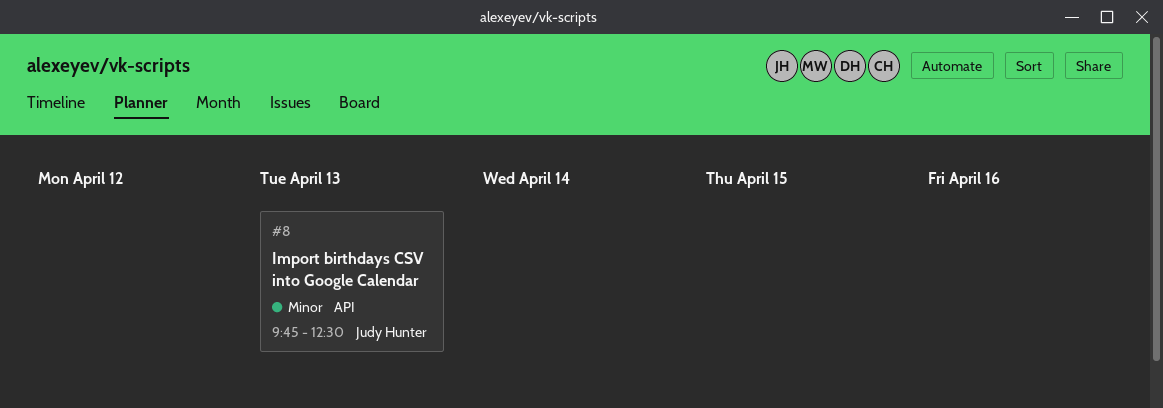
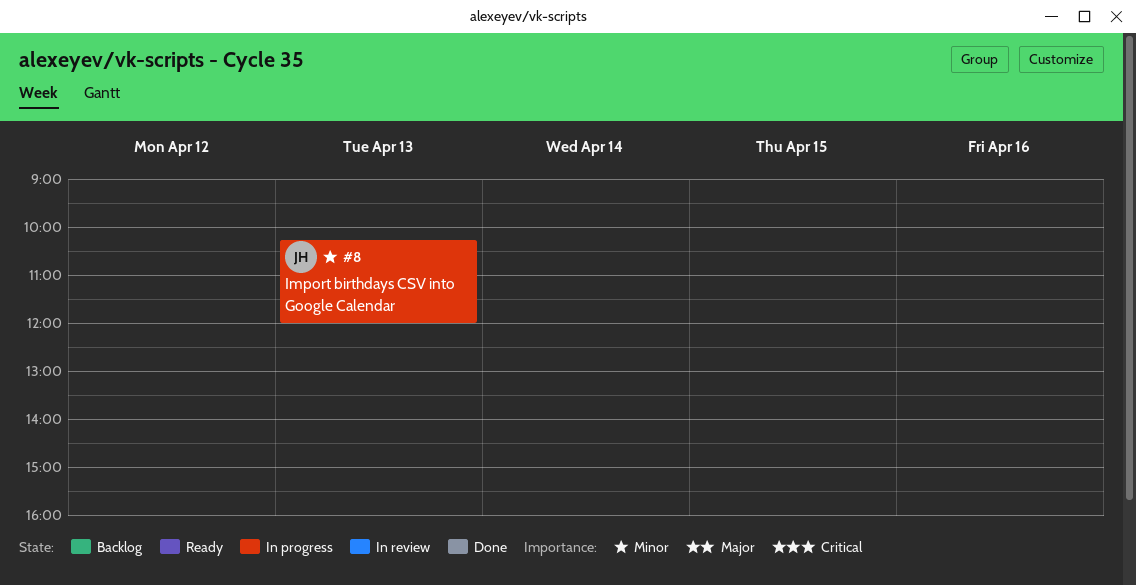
#8, begins: 09:45 -> 10:15
#8, ends: 12:30 -> 12:00

